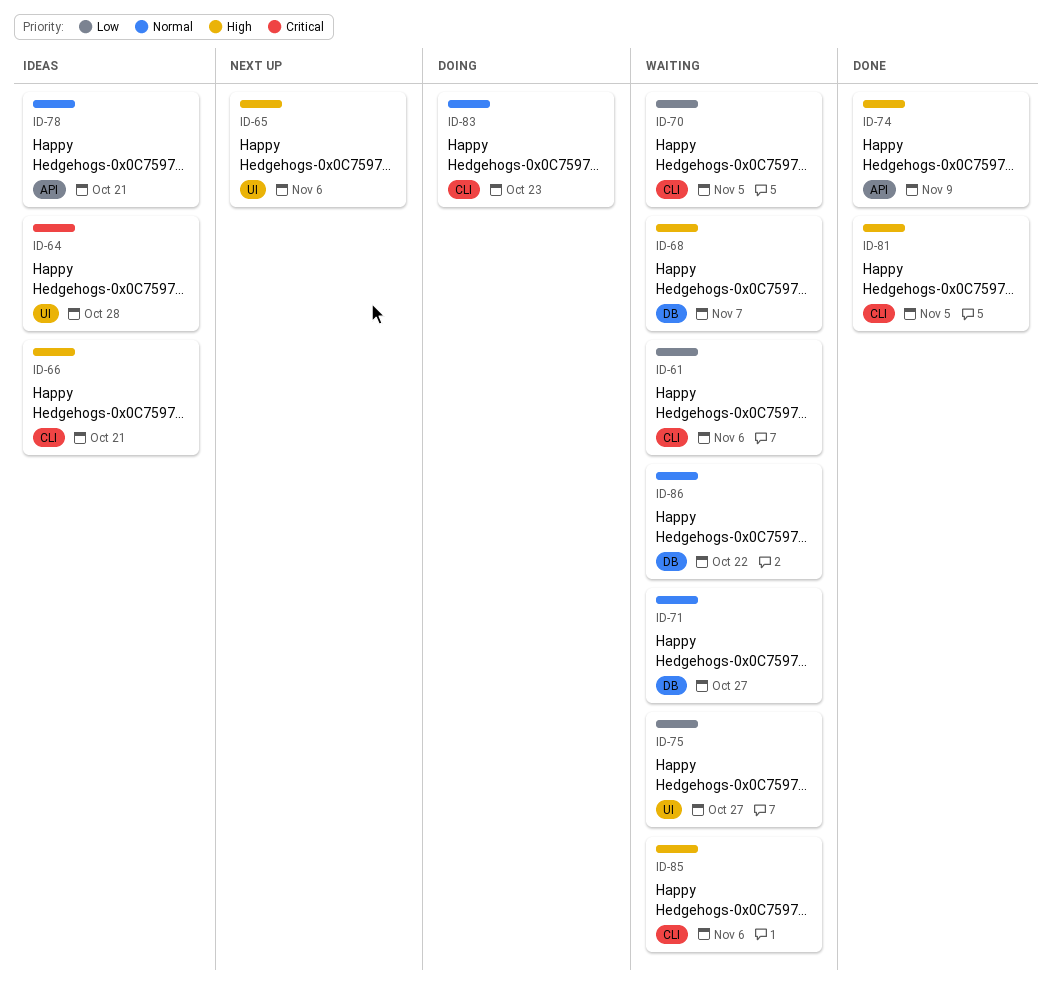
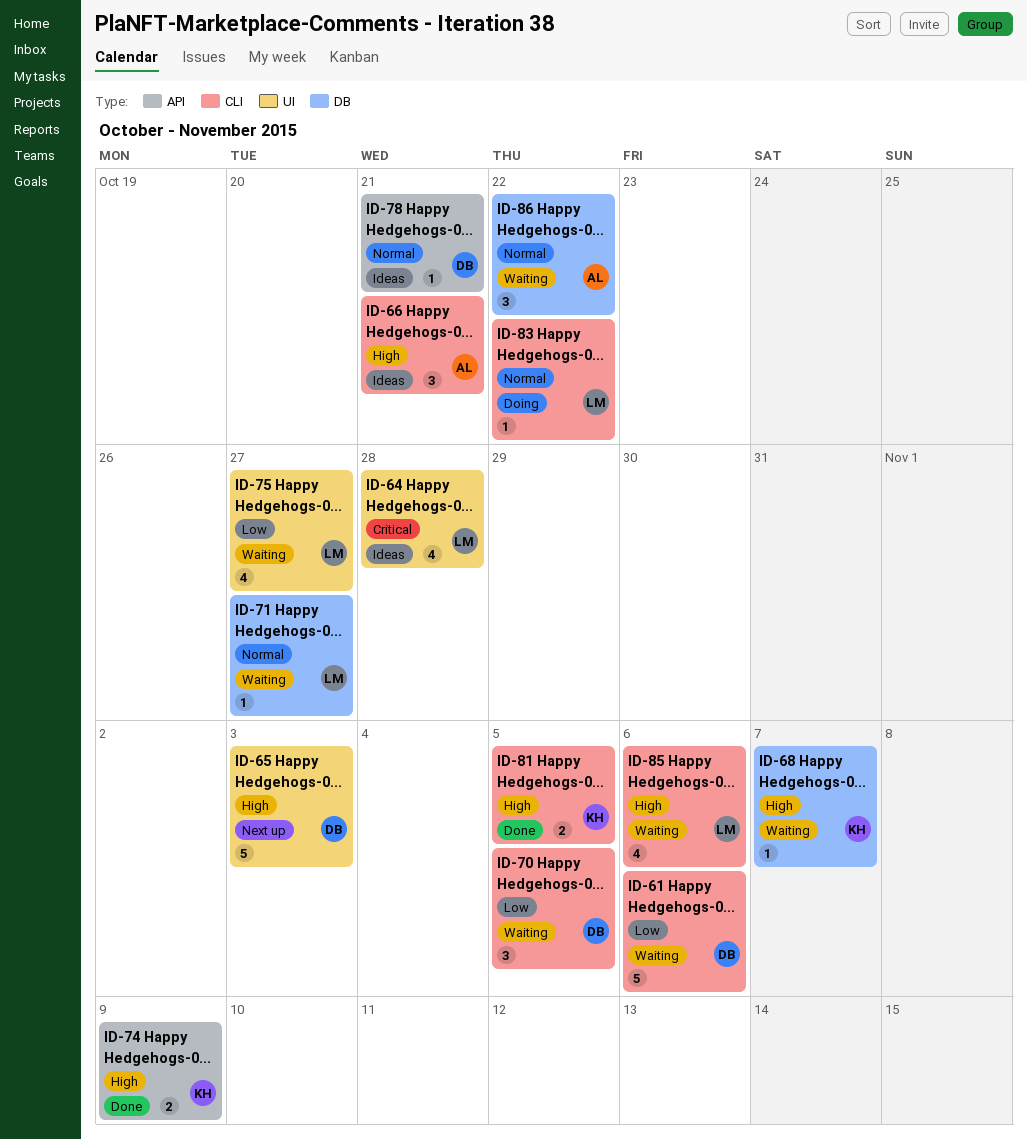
ID-65, due: Nov 6 -> Nov 3
ID-83, due: Oct 23 -> Oct 22

